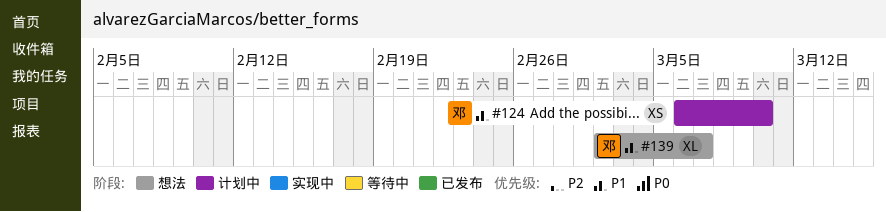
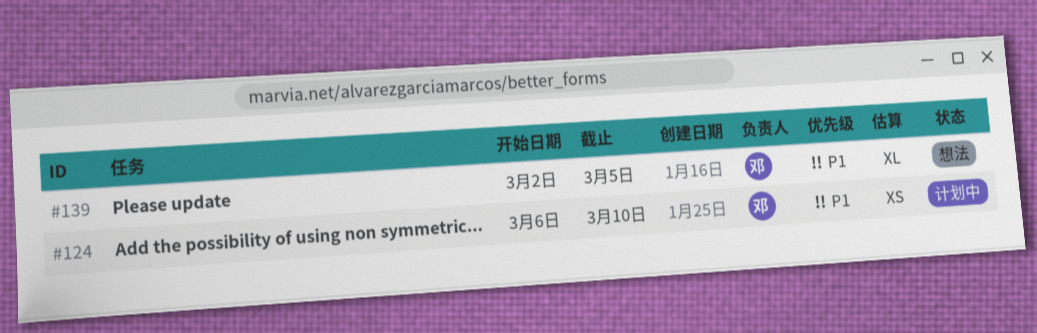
#139, due: Mar 7 -> Mar 5

